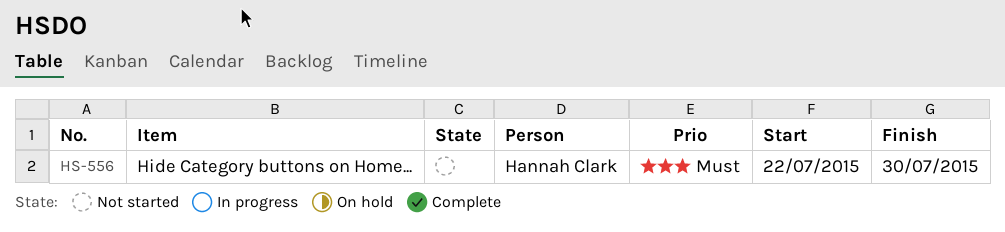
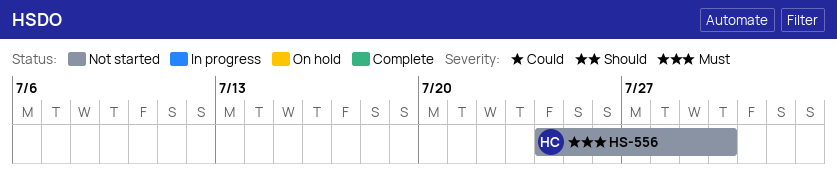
HS-556, start: Jul 22 -> Jul 24

